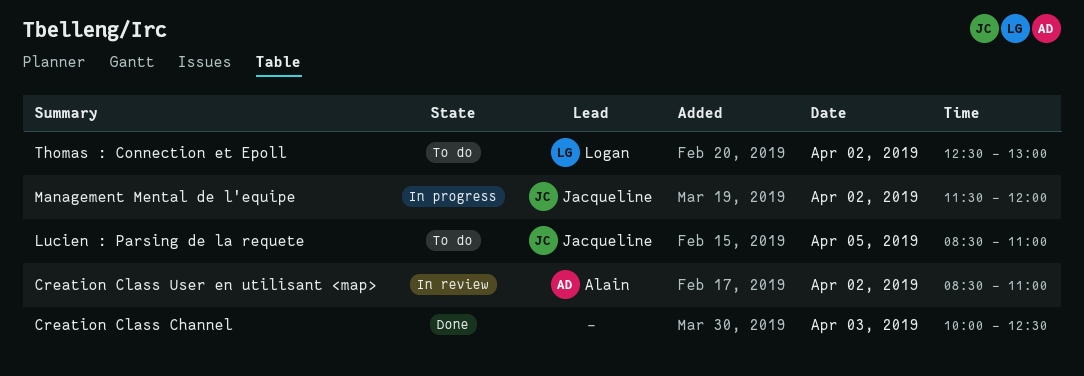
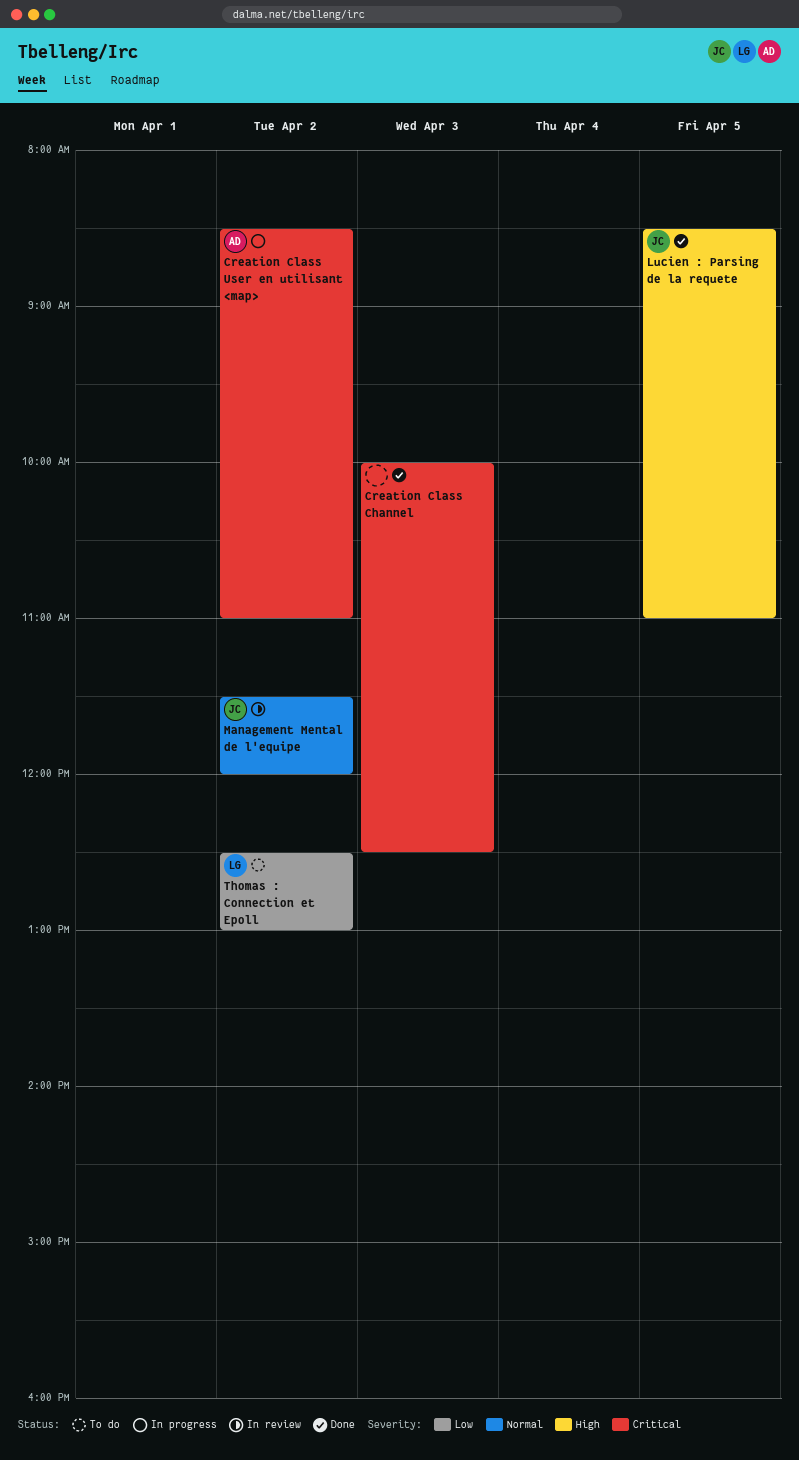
Creation Class User en utilisant <map>, status: In review -> In progress
Lucien : Parsing de la requete, status: To do -> Done
Management Mental de l'equipe, status: In progress -> In review

